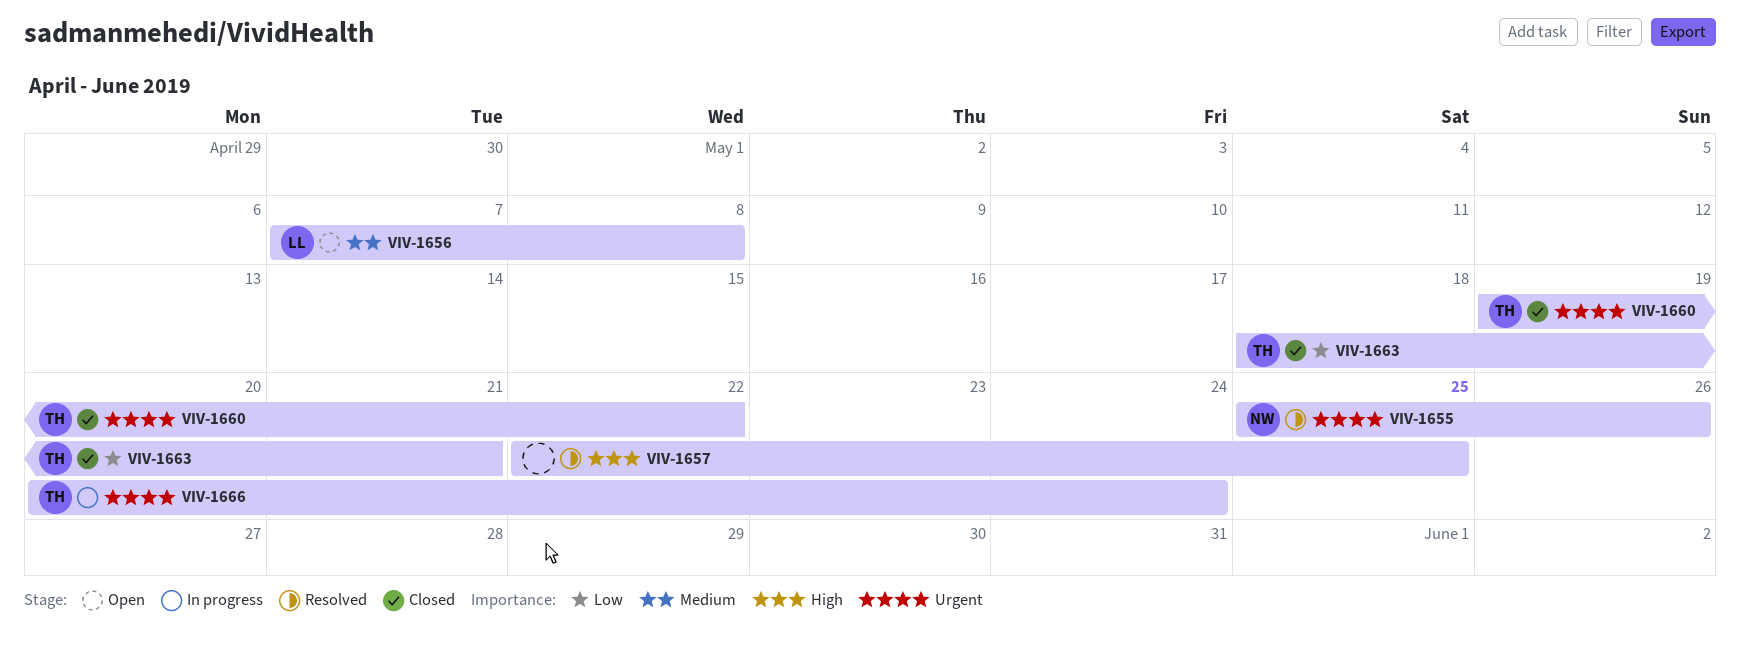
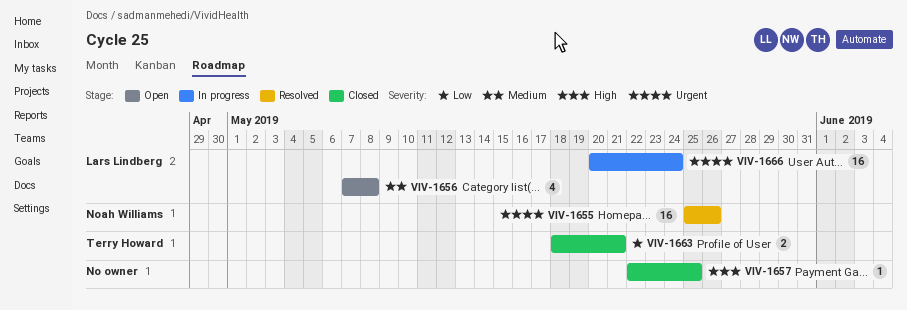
VIV-1657, status: Resolved -> Closed
VIV-1660: present -> none
VIV-1666, owner: Terry Howard -> Lars Lindberg

